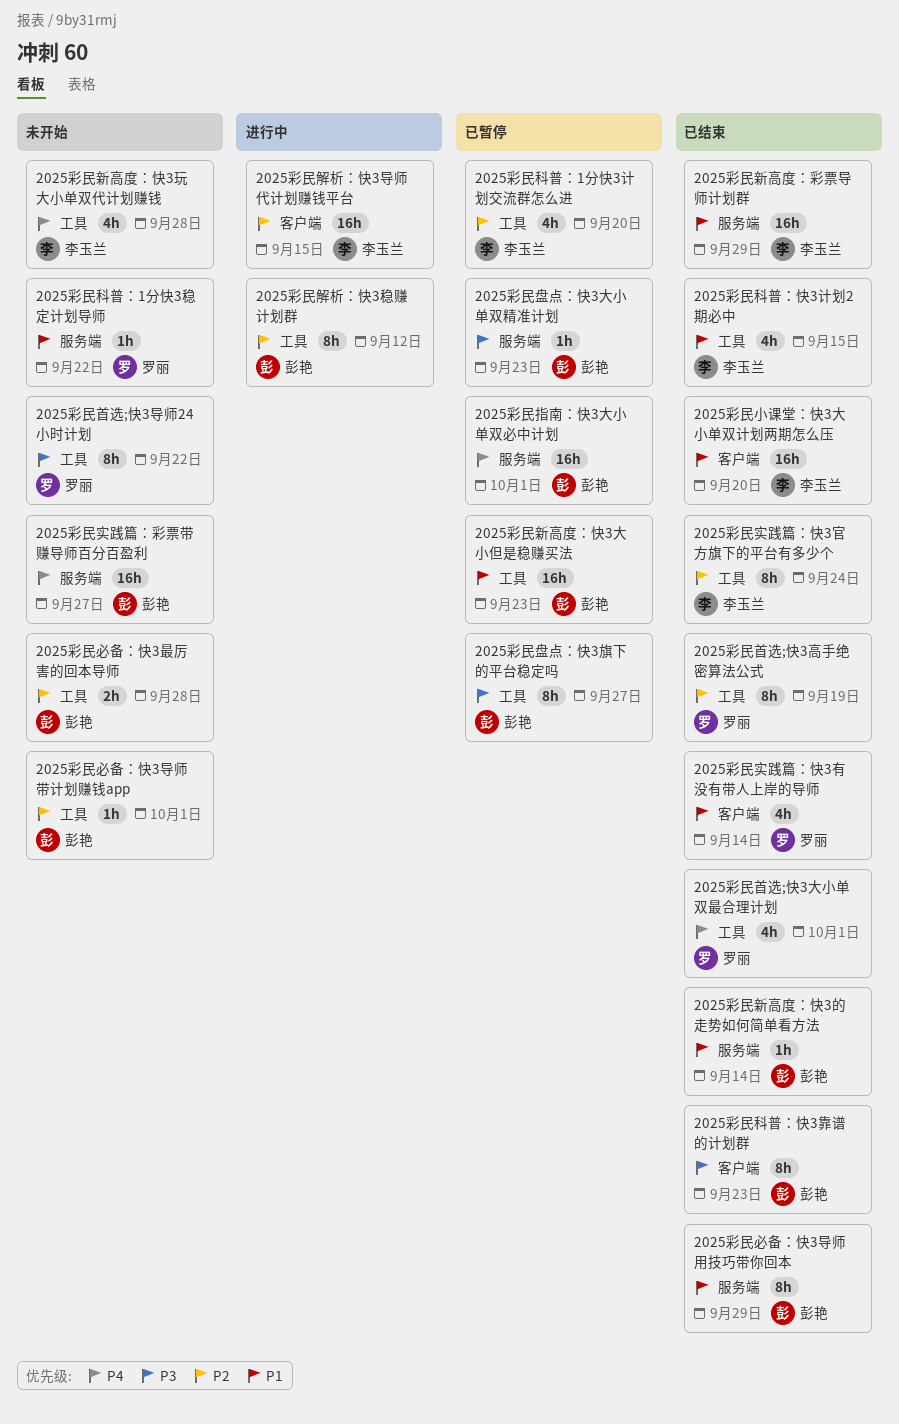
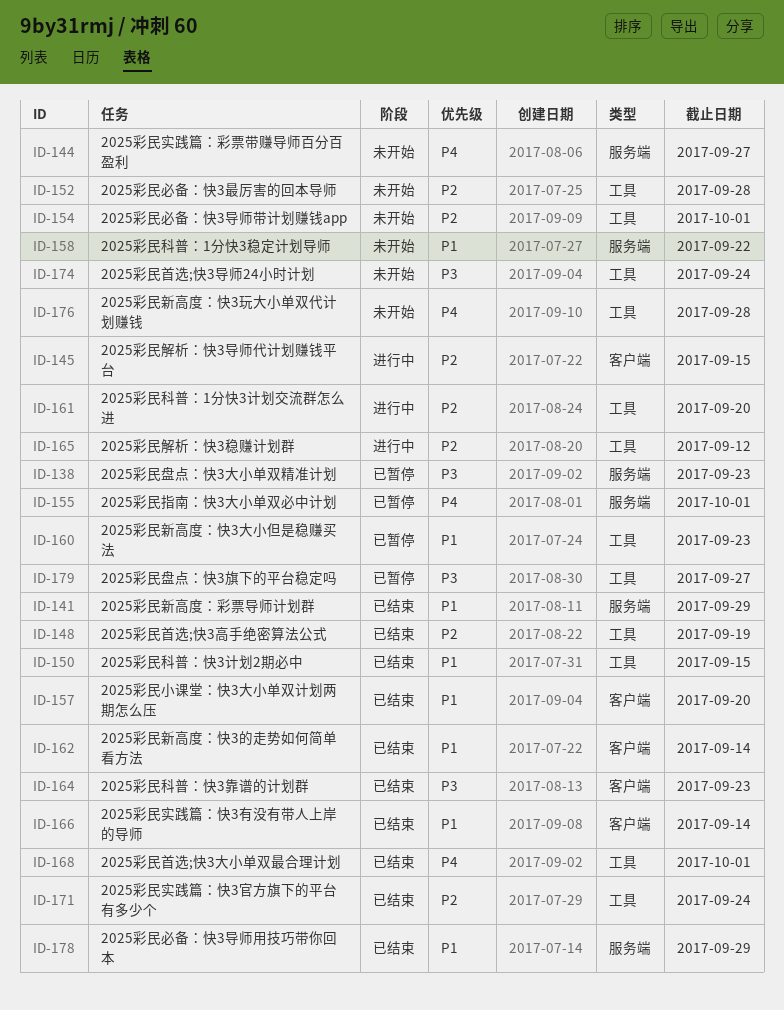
2025彩民新高度：快3的走势如何简单看方法, label: 服务端 -> 客户端
2025彩民科普：1分快3计划交流群怎么进, status: 已暂停 -> 进行中
2025彩民首选;快3导师24小时计划, due: Sep 22 -> Sep 24

